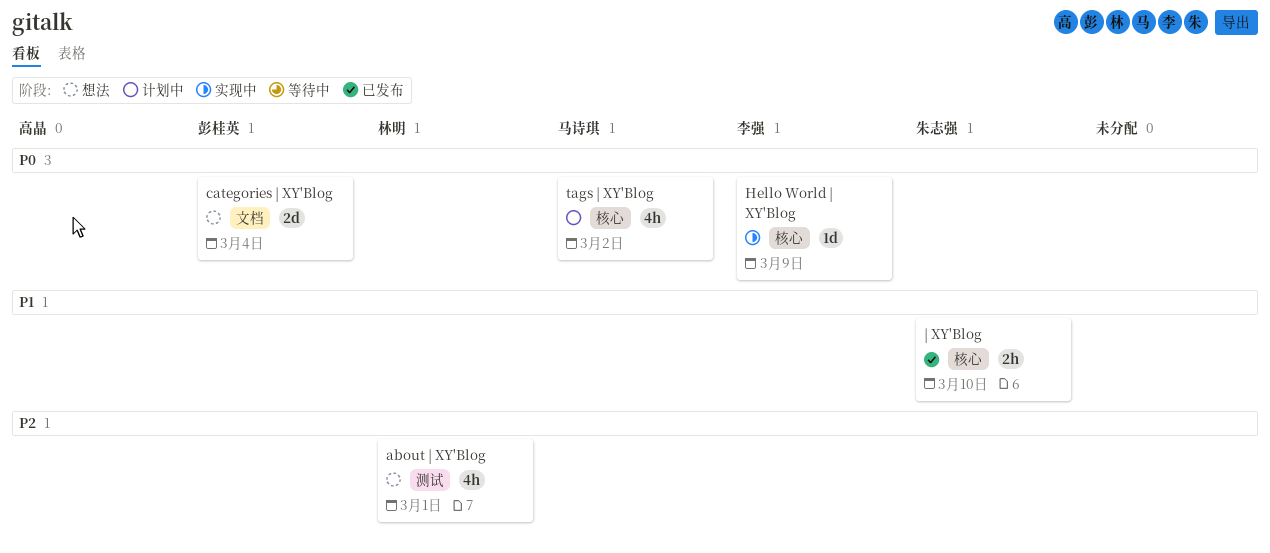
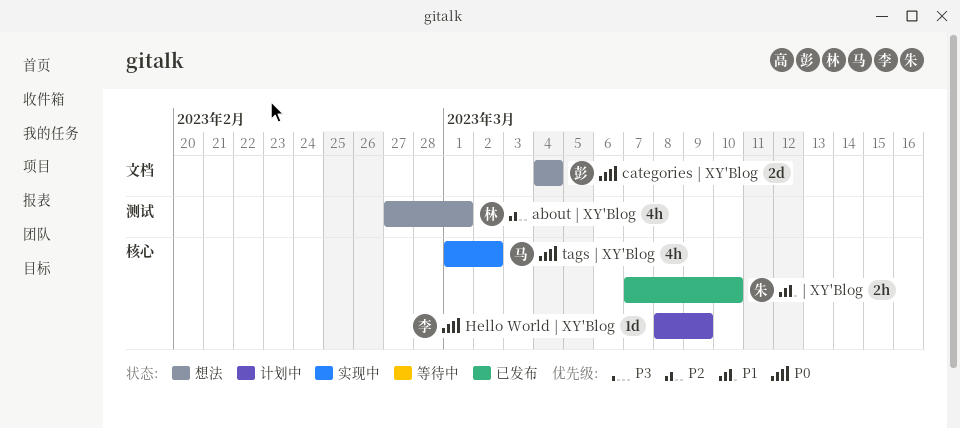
Hello World | XY'Blog, status: 实现中 -> 计划中
tags | XY'Blog, status: 计划中 -> 实现中

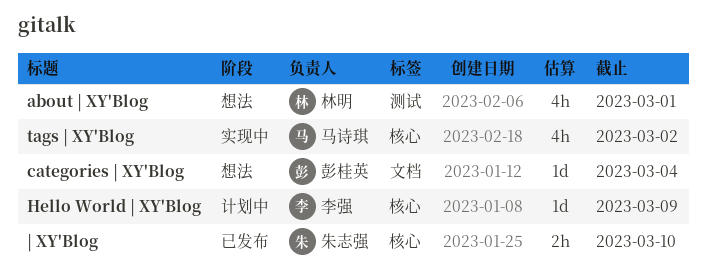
categories | XY'Blog, estimate: 2d -> 1d

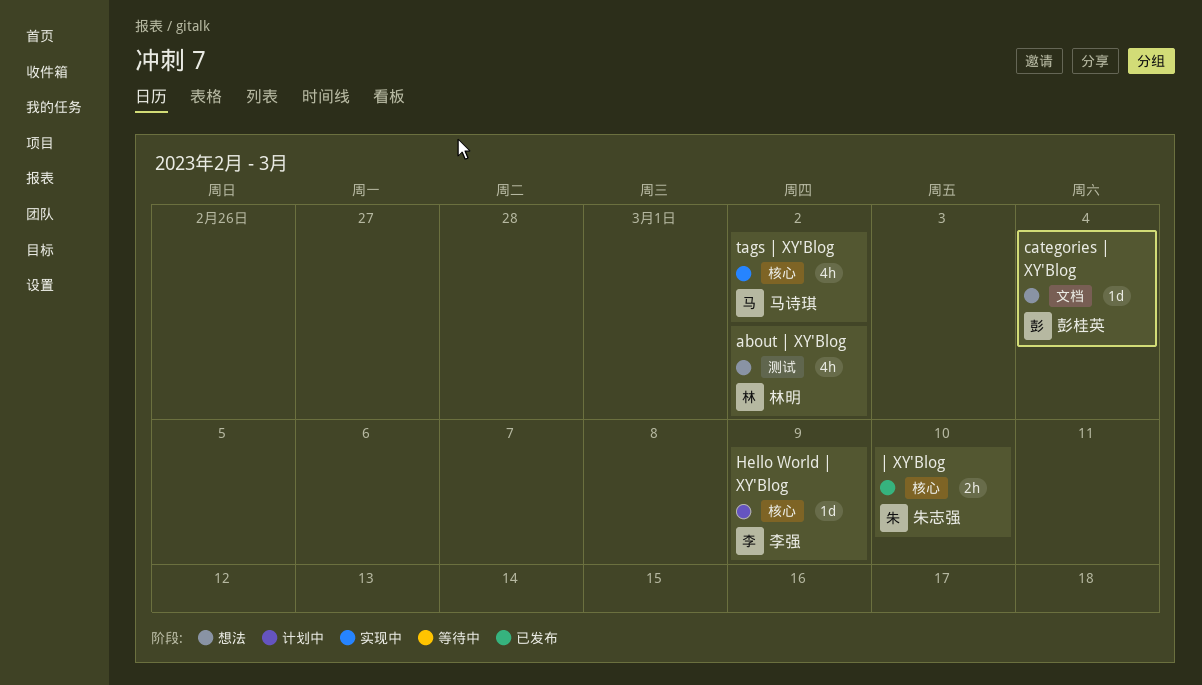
about | XY'Blog, due: Mar 1 -> Mar 2

